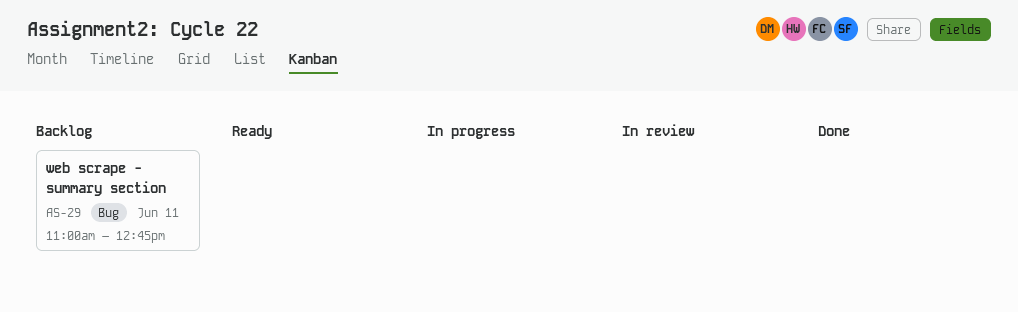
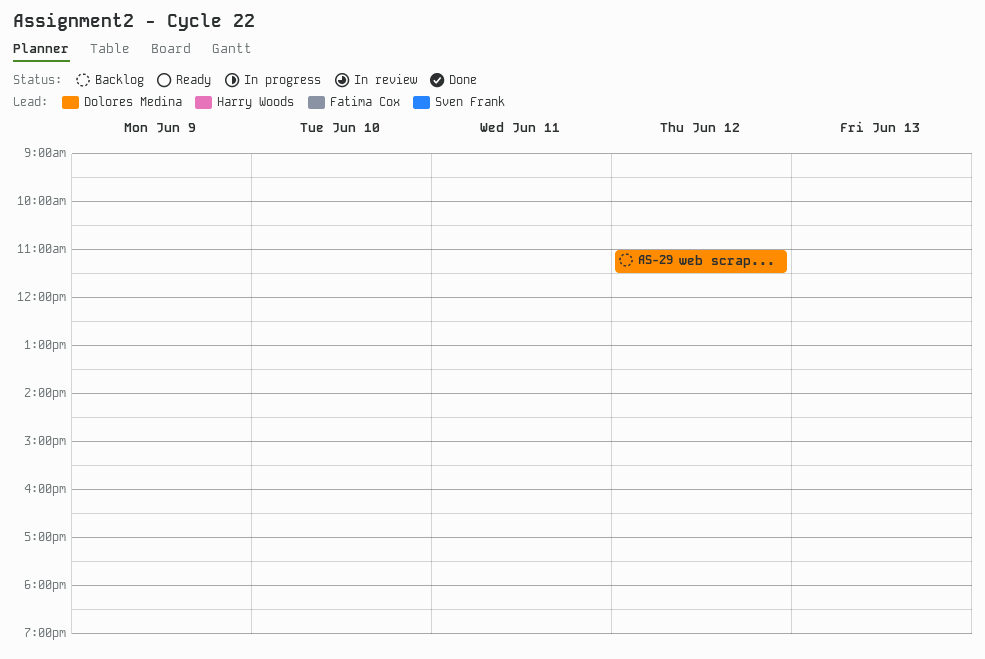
AS-29, day: Jun 11 -> Jun 12
AS-29, ends: 12:45 -> 11:30

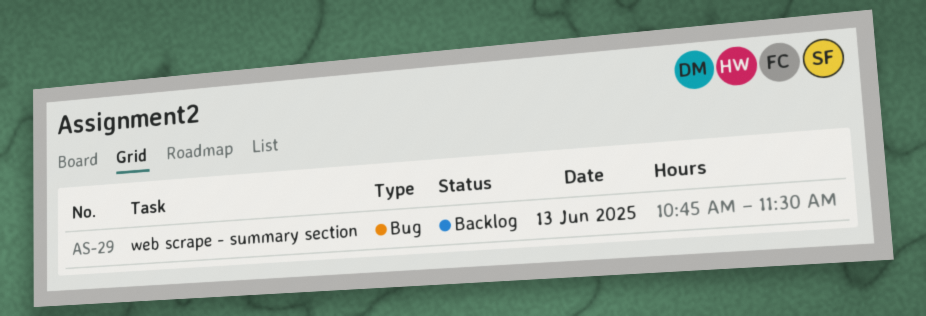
AS-29, day: Jun 12 -> Jun 13
AS-29, begins: 11:00 -> 10:45

